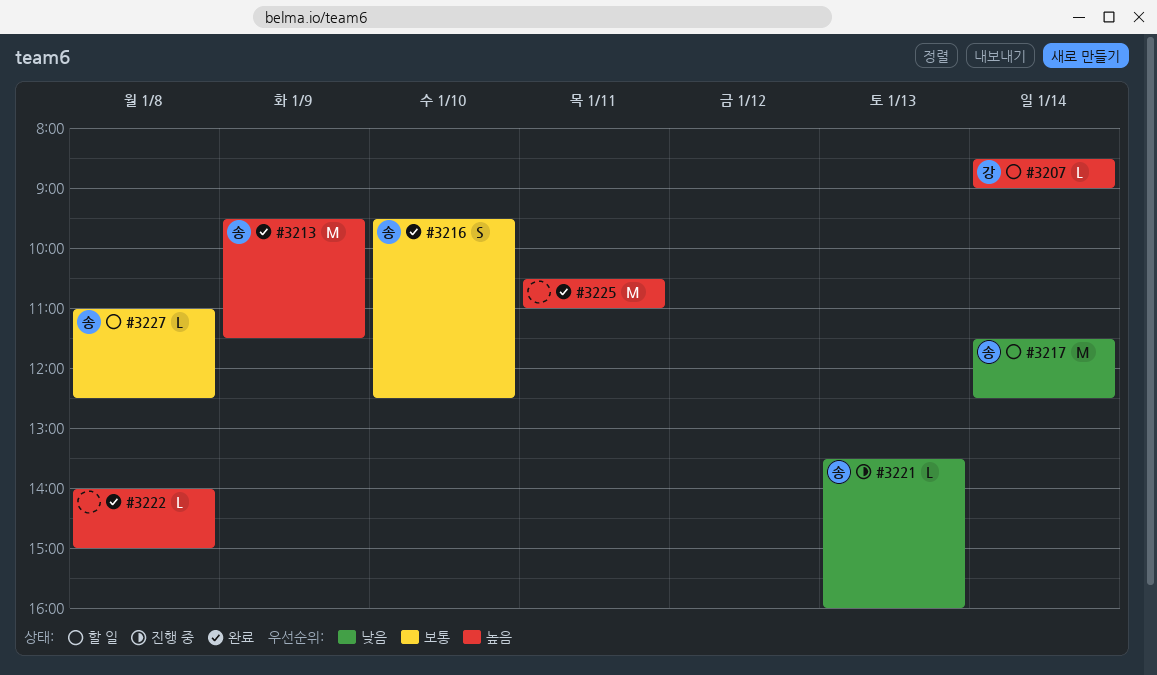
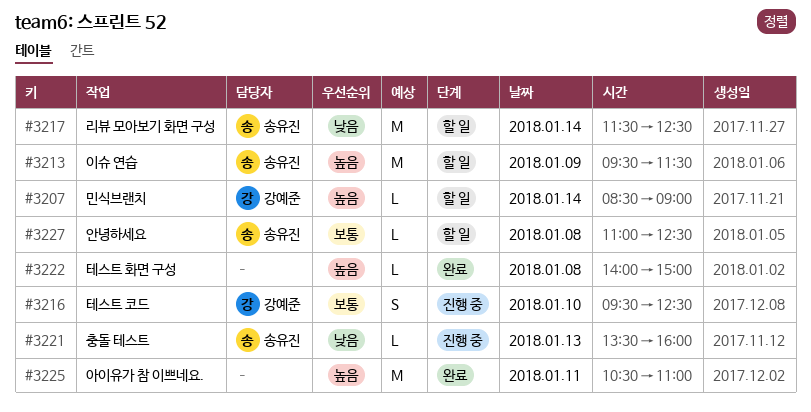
#3213, status: 완료 -> 할 일
#3216, status: 완료 -> 진행 중
#3216, owner: 송유진 -> 강예준

